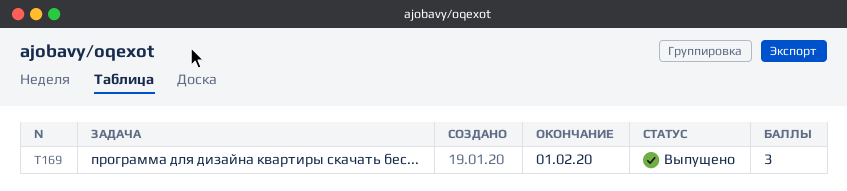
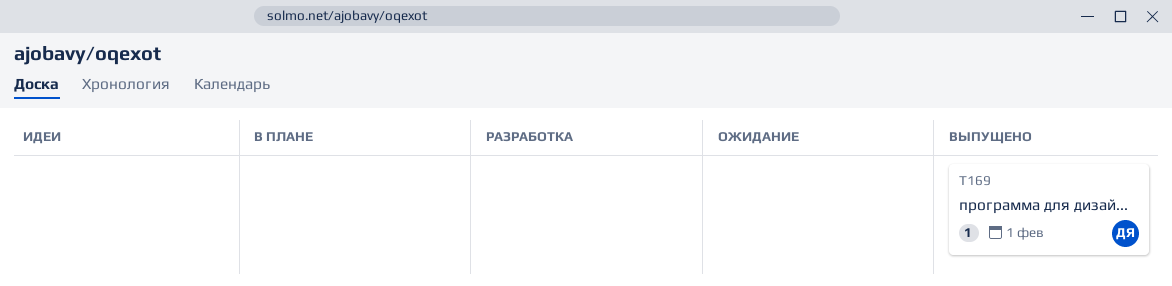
T169, estimate: 3 -> 1

